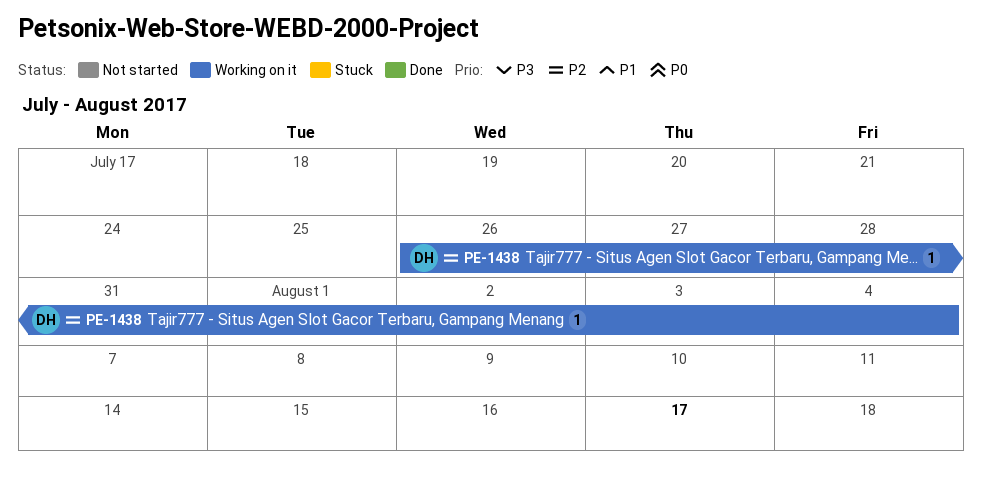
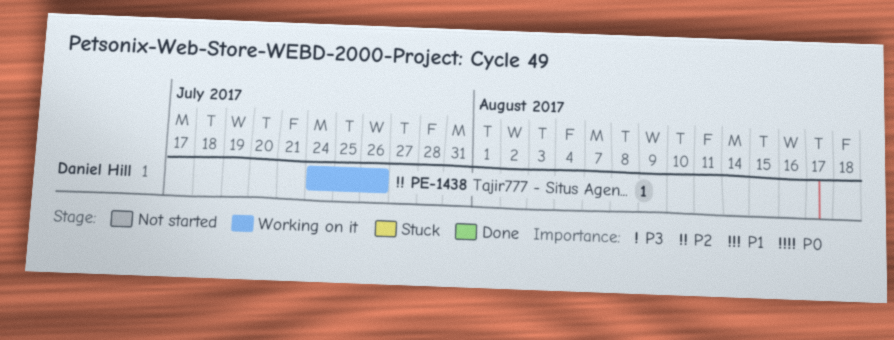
PE-1438, start: Jul 26 -> Jul 24
PE-1438, due: Aug 4 -> Jul 26

